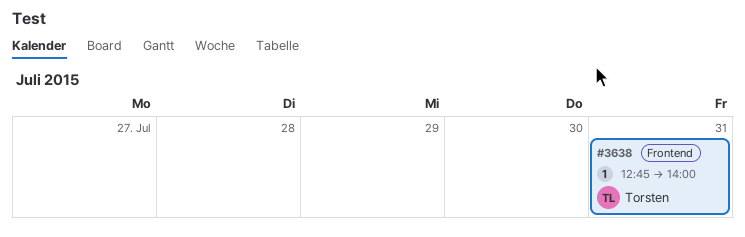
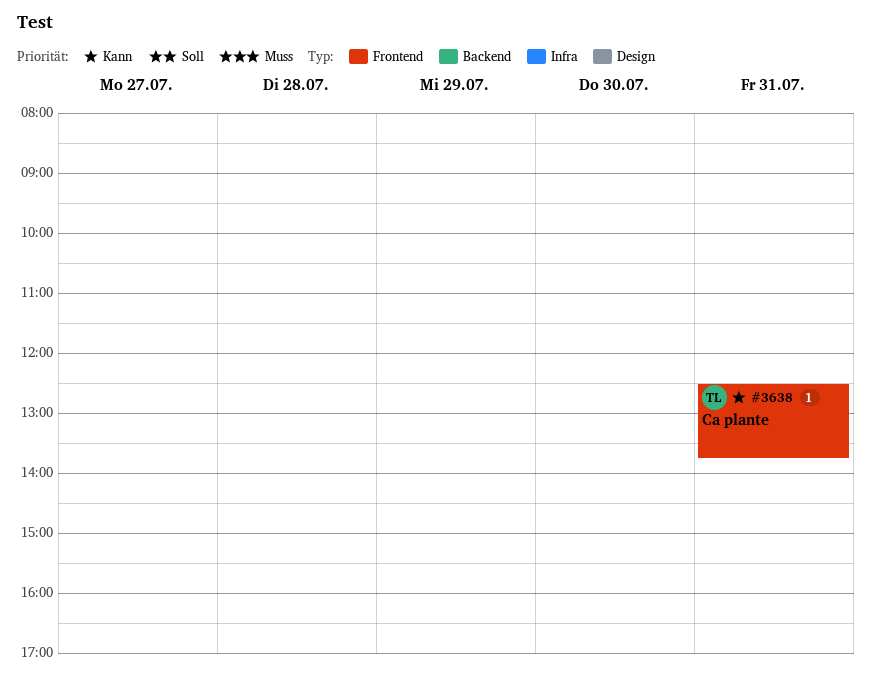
#3638, begins: 12:45 -> 12:30
#3638, ends: 14:00 -> 13:45

